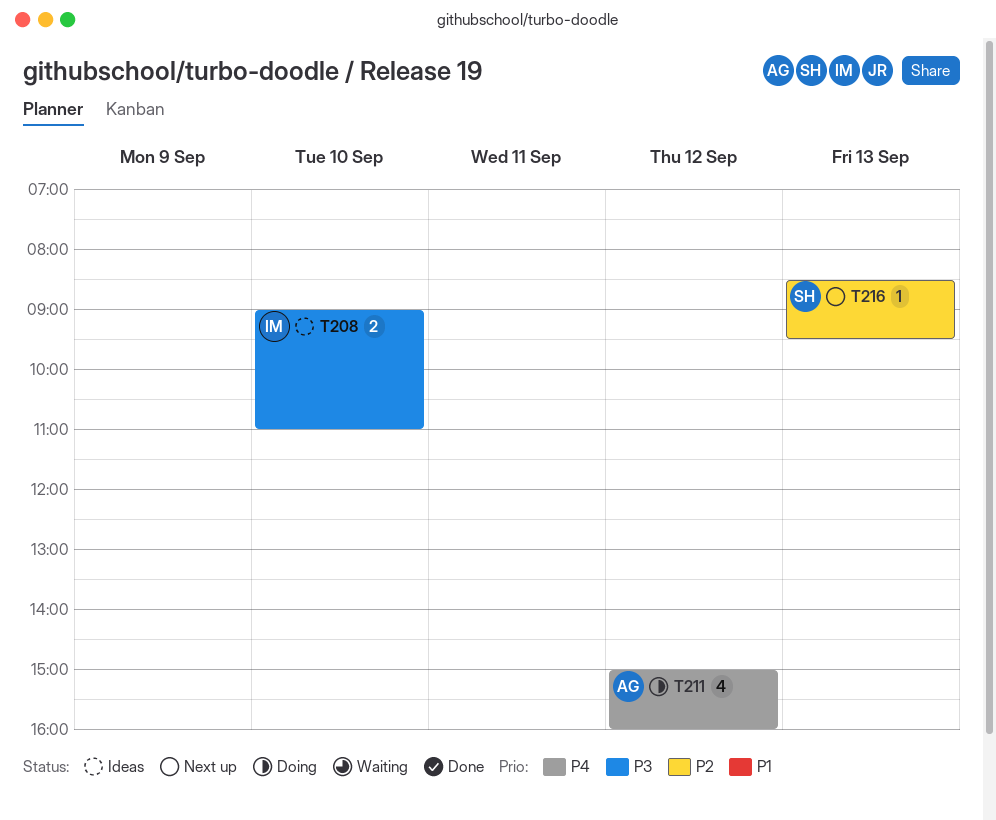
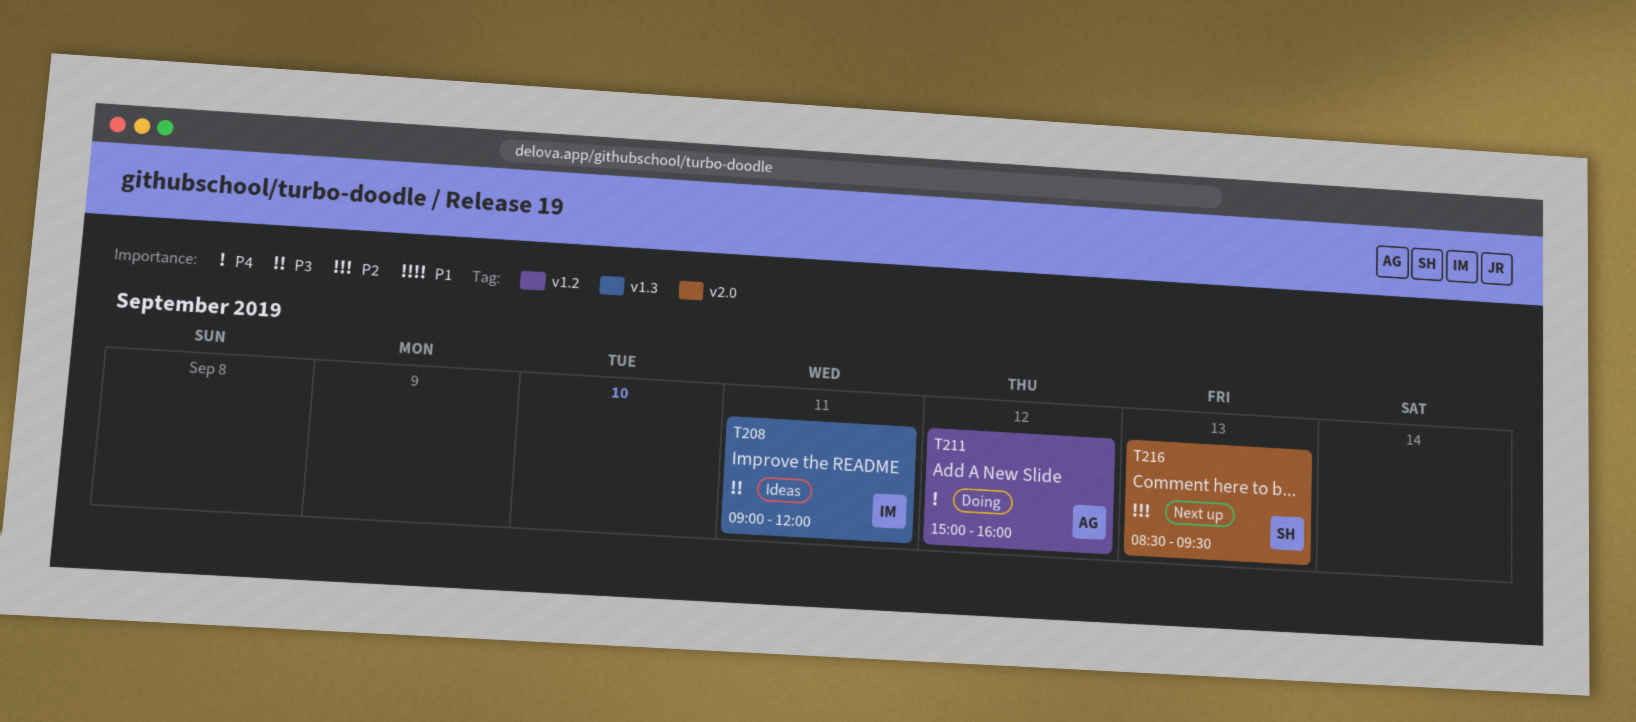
T208, day: Sep 10 -> Sep 11
T208, ends: 11:00 -> 12:00

